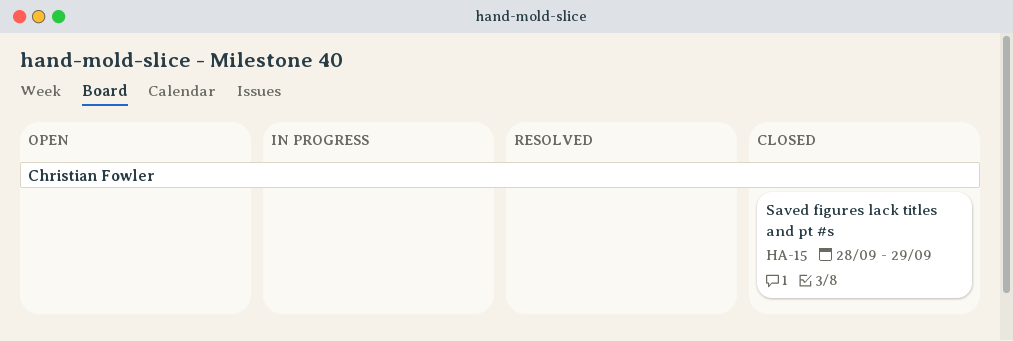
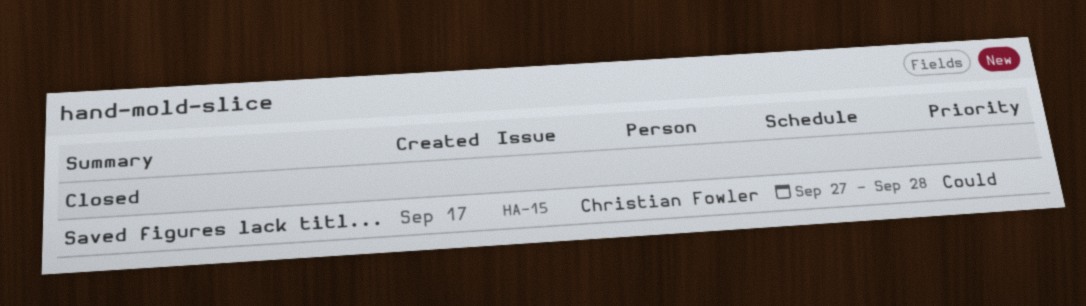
HA-15, start: Sep 28 -> Sep 27
HA-15, due: Sep 29 -> Sep 28

